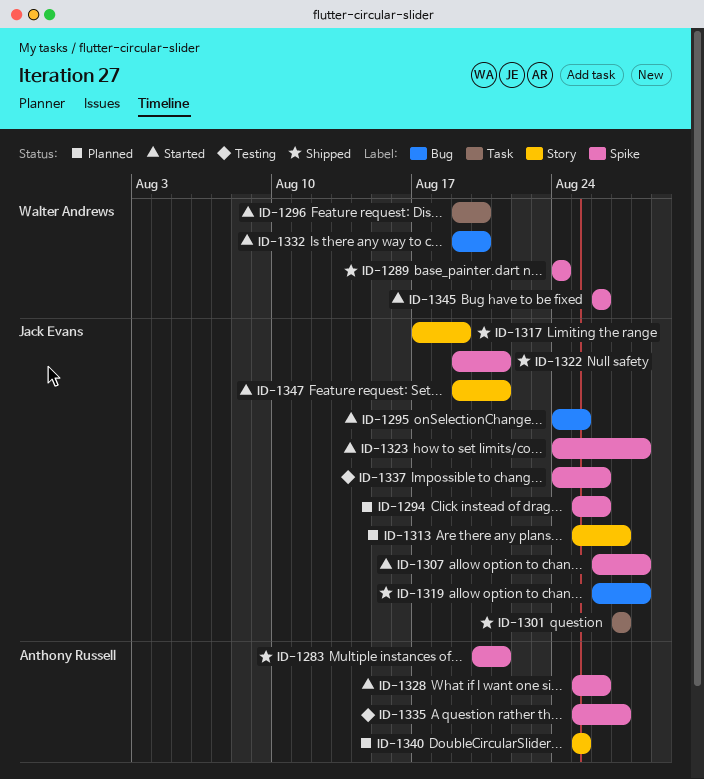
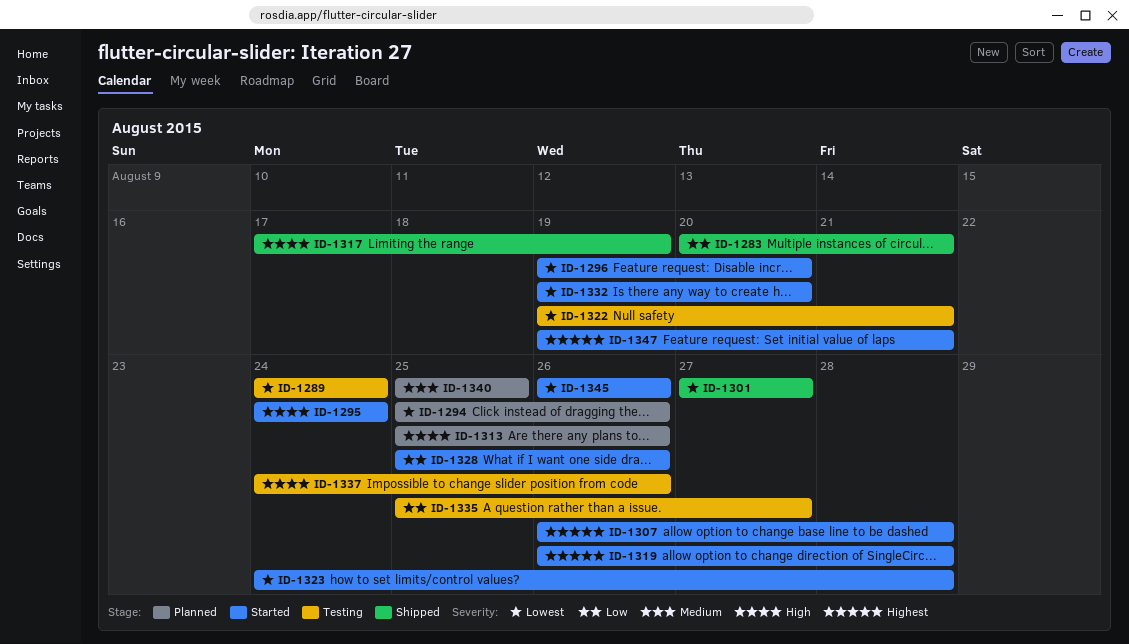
ID-1289, status: Shipped -> Testing
ID-1295, due: Aug 25 -> Aug 24
ID-1313, due: Aug 27 -> Aug 26
ID-1319, status: Shipped -> Started
ID-1322, status: Shipped -> Testing

